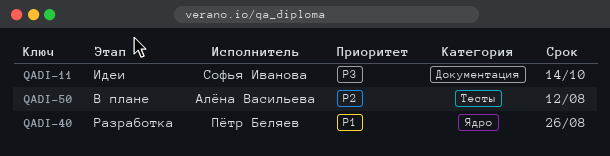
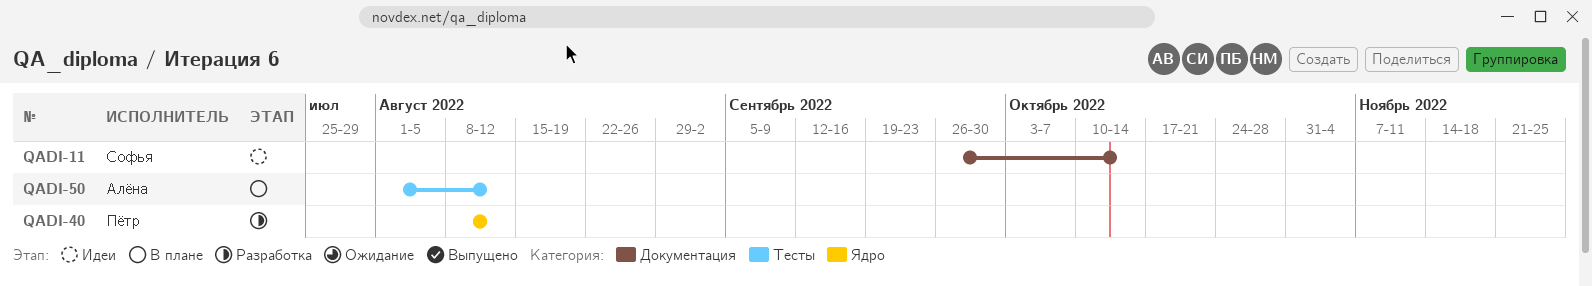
QADI-40, due: Aug 26 -> Aug 12

